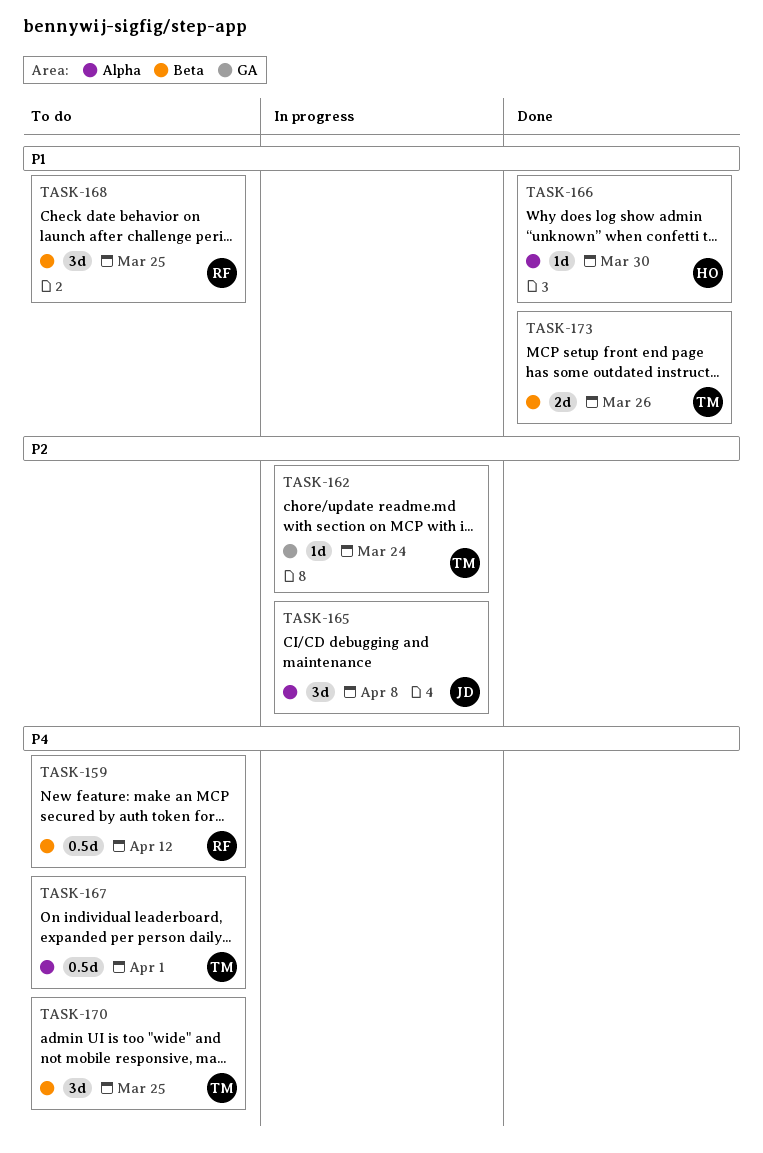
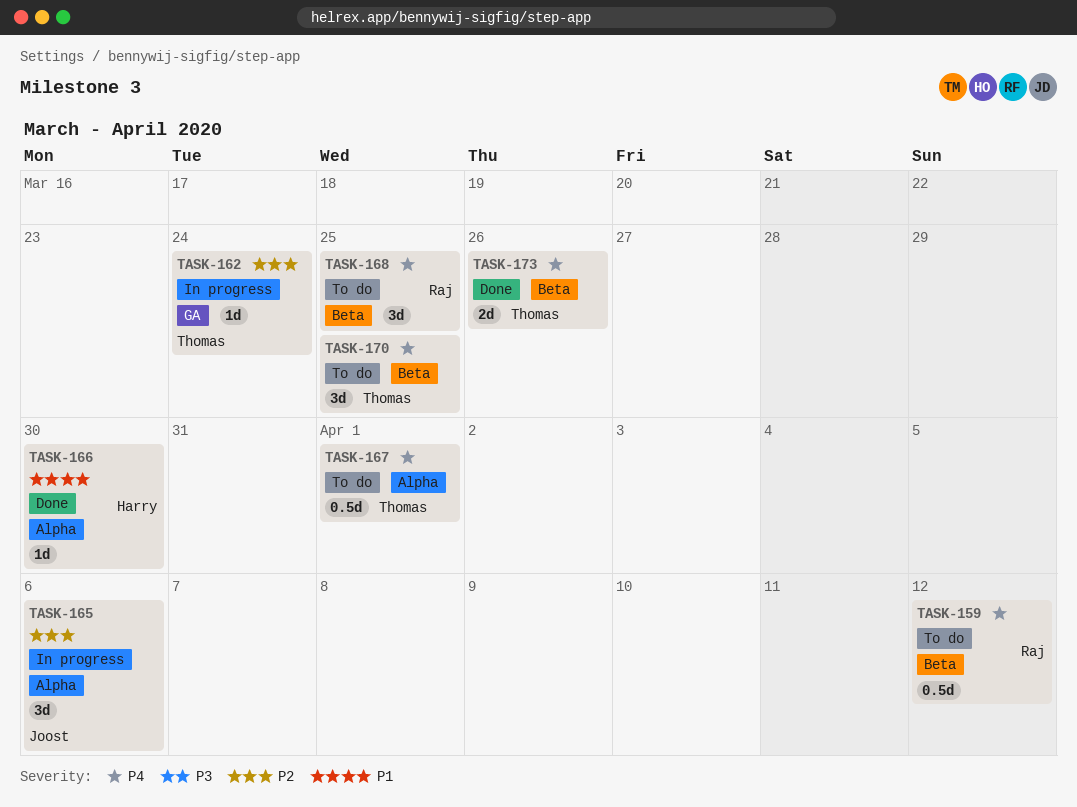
TASK-165, due: Apr 8 -> Apr 6
TASK-168, priority: P1 -> P4
TASK-173, priority: P1 -> P4

